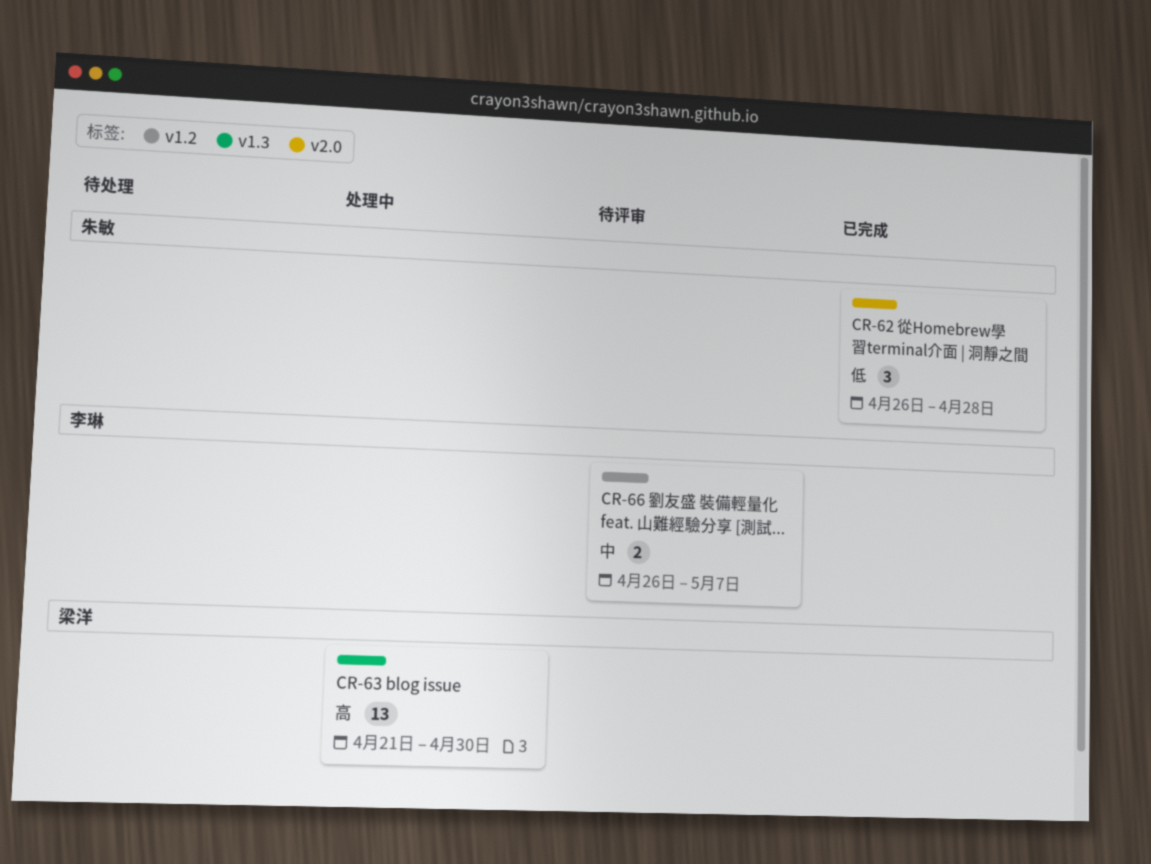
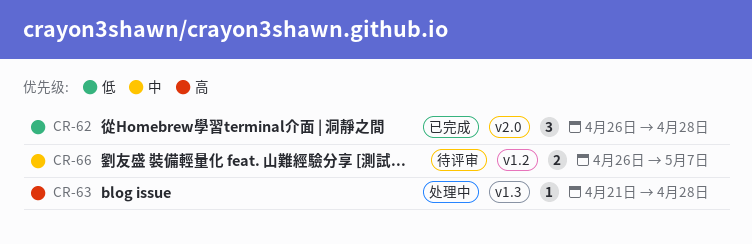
CR-63, estimate: 13 -> 1
CR-63, due: Apr 30 -> Apr 28

